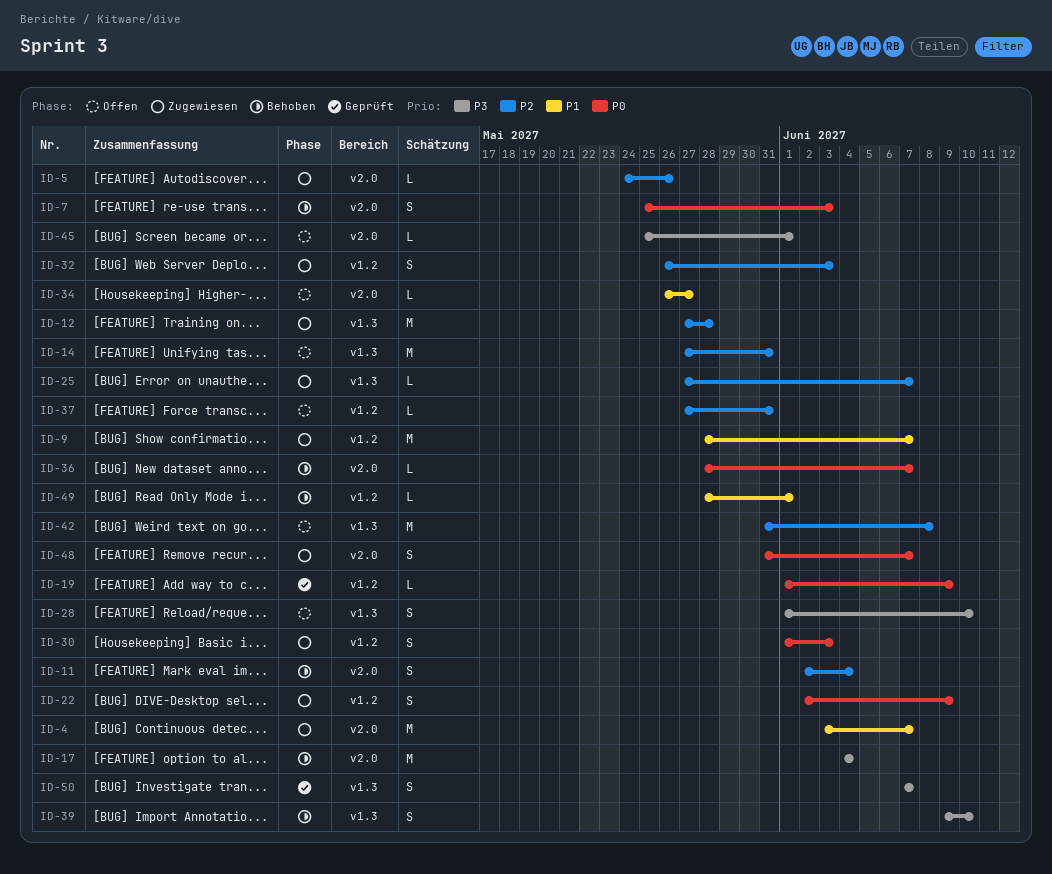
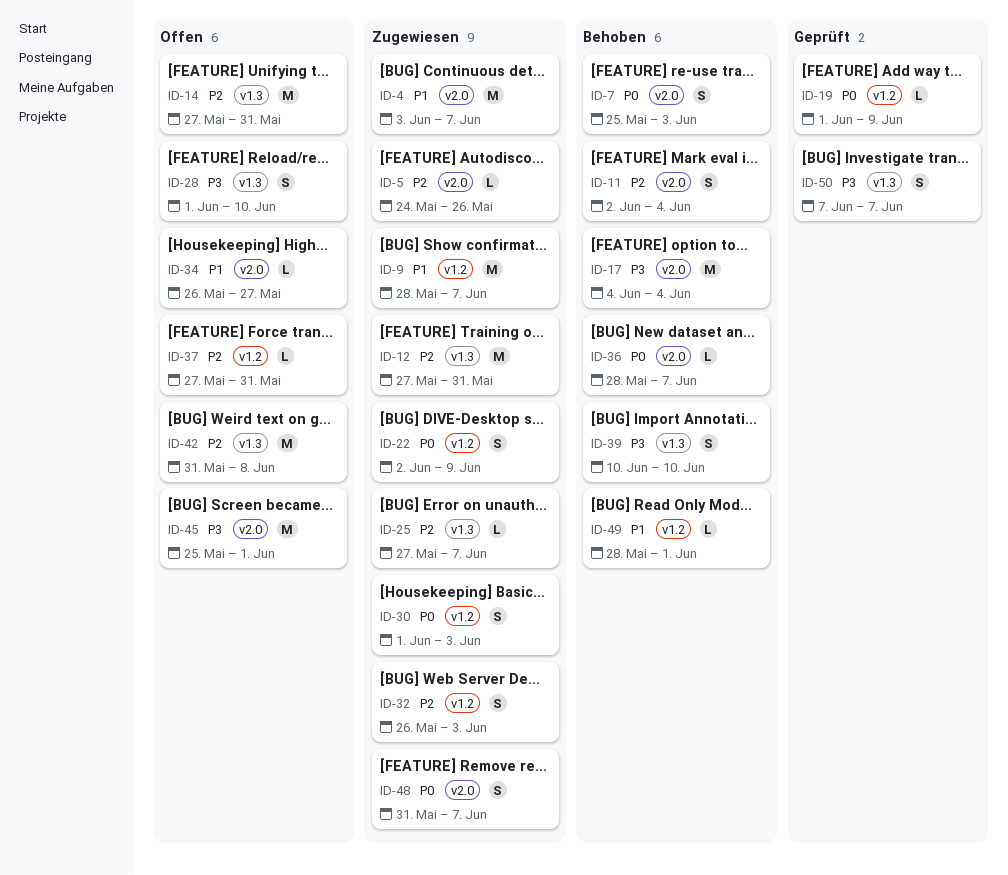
ID-12, due: May 28 -> May 31
ID-39, start: Jun 9 -> Jun 10
ID-45, estimate: L -> M

